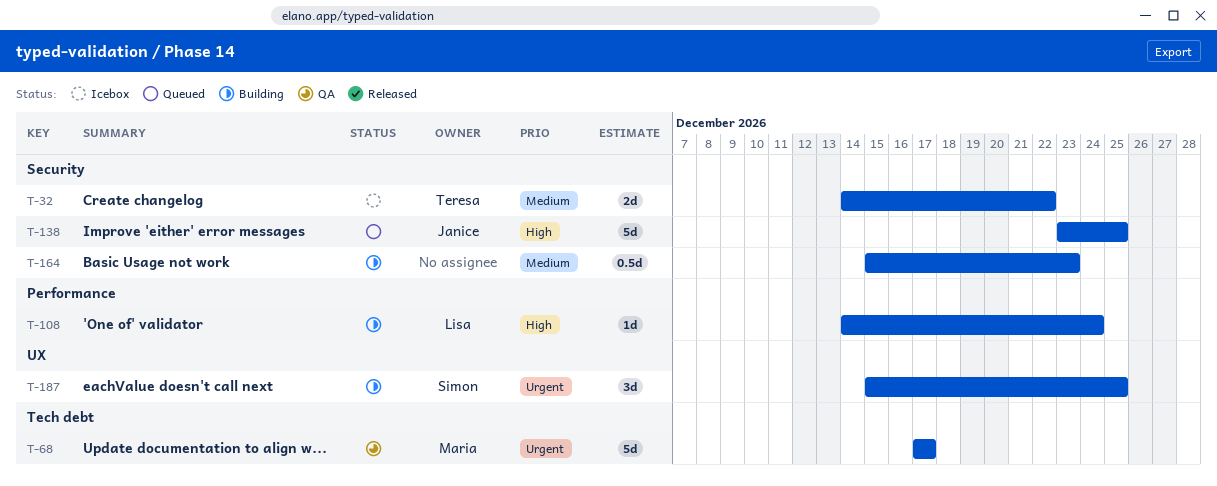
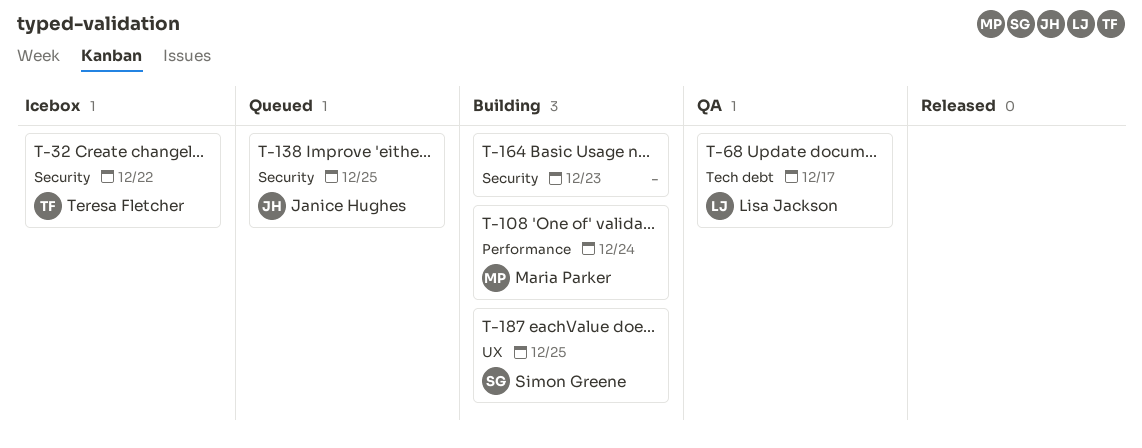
T-68, owner: Maria Parker -> Lisa Jackson
T-108, owner: Lisa Jackson -> Maria Parker

